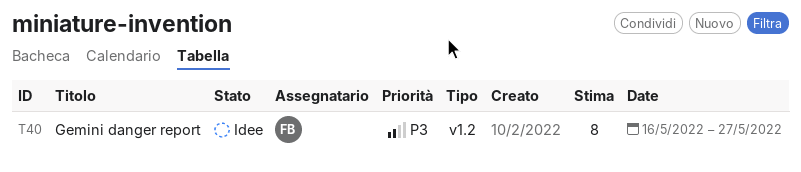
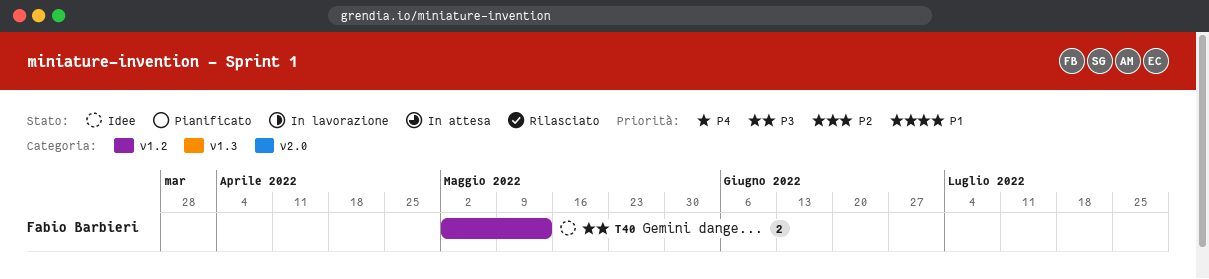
T40, estimate: 8 -> 2
T40, start: May 16 -> May 2
T40, due: May 27 -> May 13

